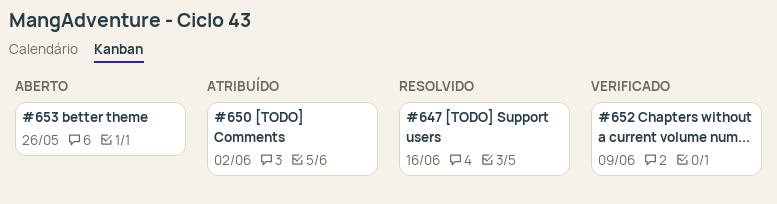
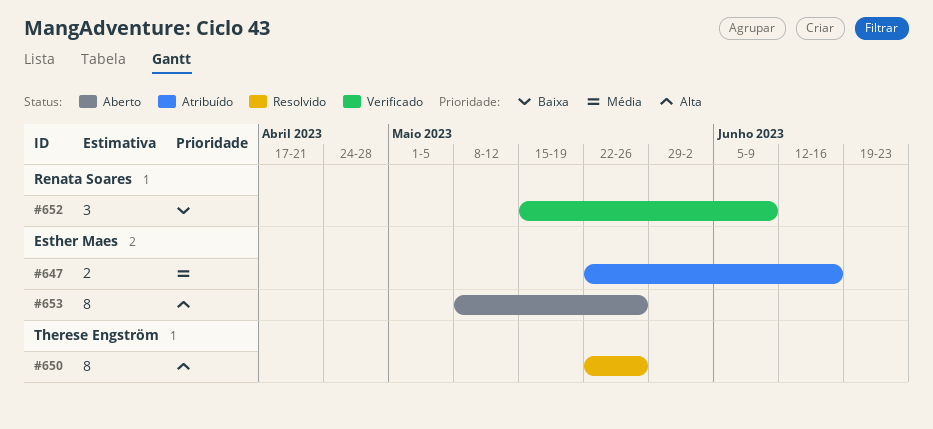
#647, status: Resolvido -> Atribuído
#650, status: Atribuído -> Resolvido
#650, due: Jun 2 -> May 26

